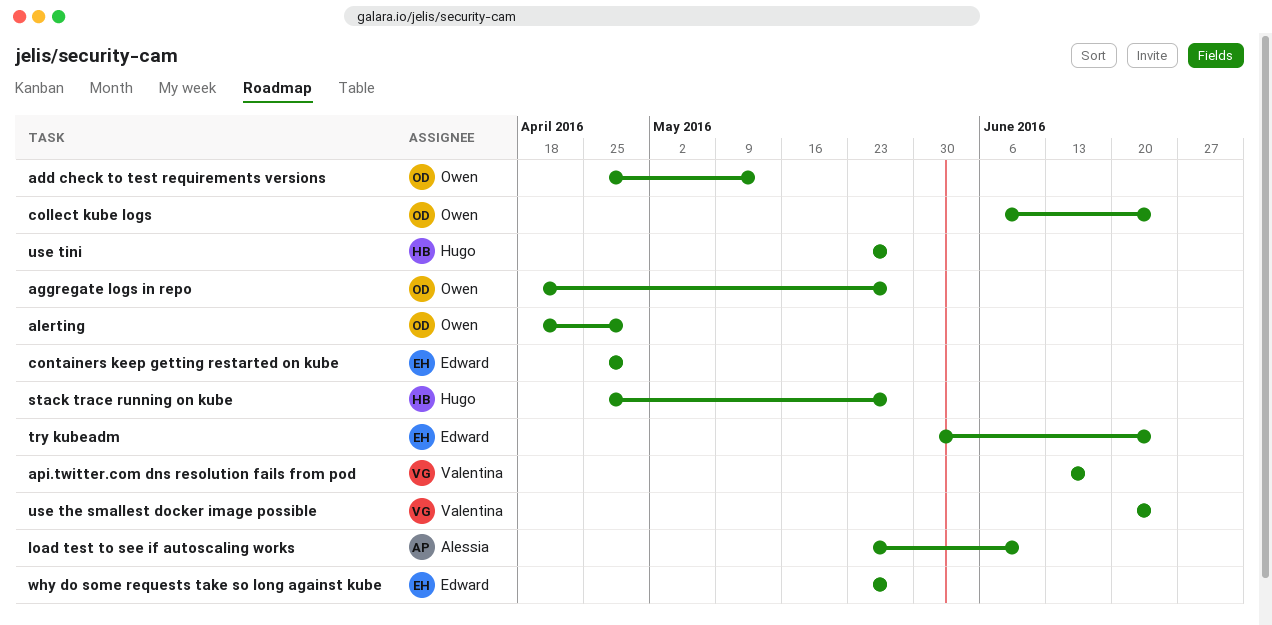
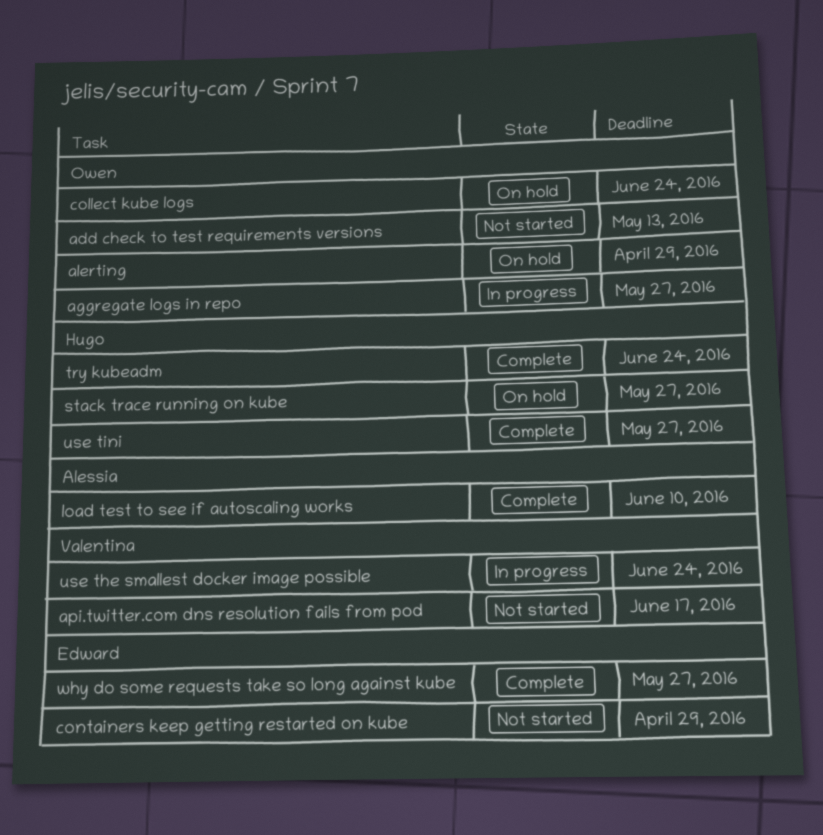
try kubeadm, owner: Edward -> Hugo

